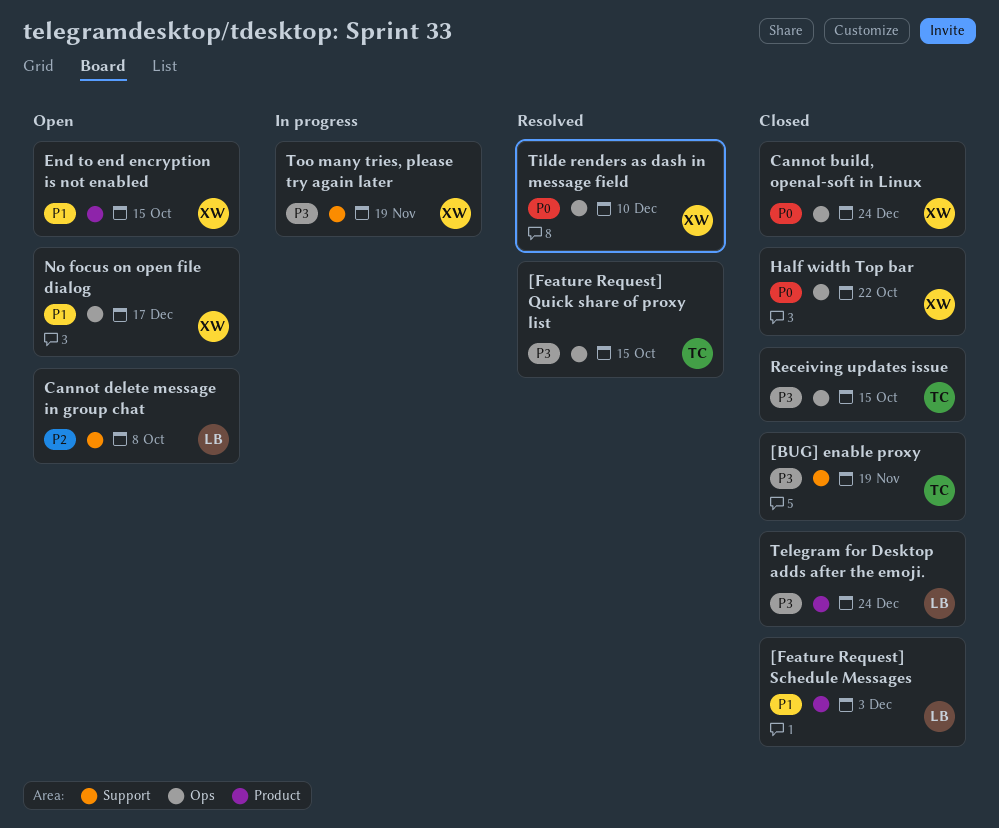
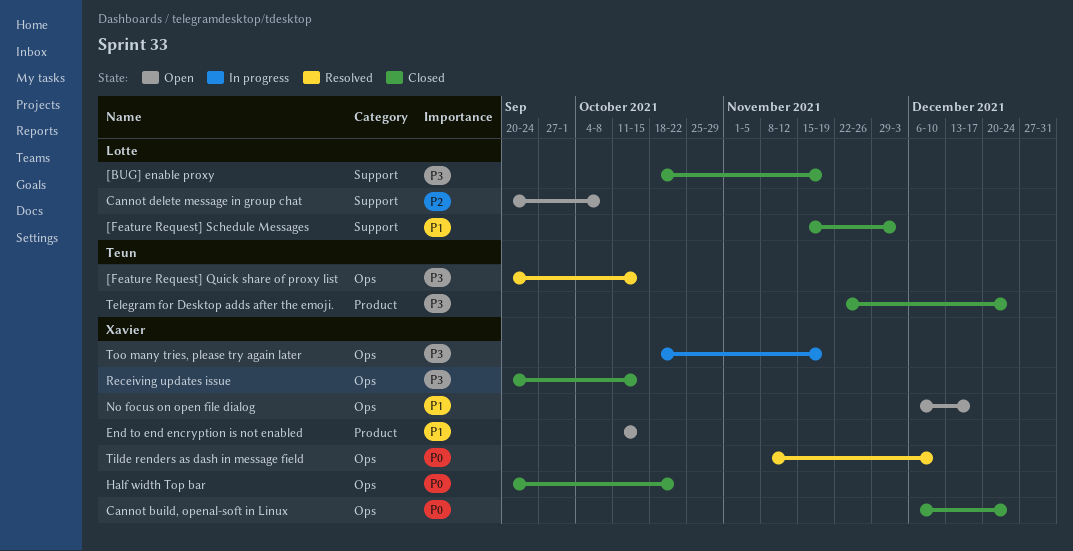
[BUG] enable proxy, owner: Teun -> Lotte
[Feature Request] Schedule Messages, label: Product -> Support
Receiving updates issue, owner: Teun -> Xavier
Telegram for Desktop adds after the emoji., owner: Lotte -> Teun
Too many tries, please try again later, label: Support -> Ops

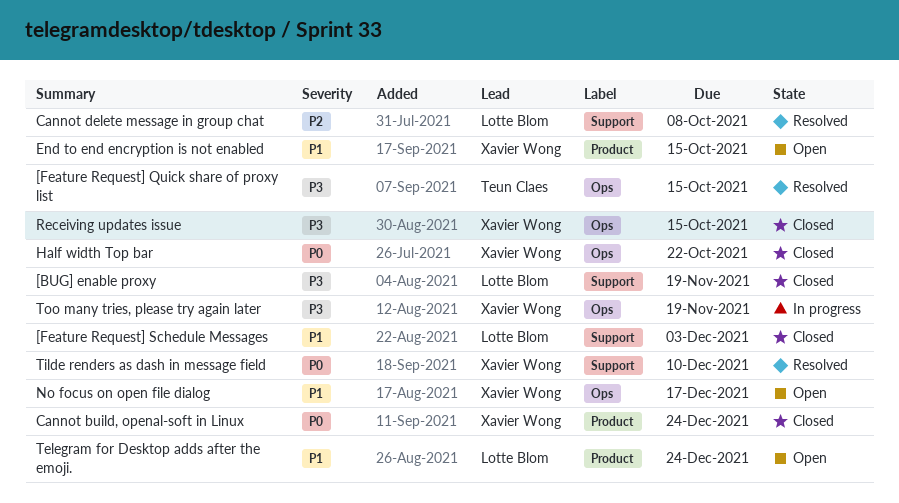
Cannot build, openal-soft in Linux, label: Ops -> Product
Cannot delete message in group chat, status: Open -> Resolved
Telegram for Desktop adds after the emoji., status: Closed -> Open
Telegram for Desktop adds after the emoji., owner: Teun Claes -> Lotte Blom
Telegram for Desktop adds after the emoji., priority: P3 -> P1
Tilde renders as dash in message field, label: Ops -> Support

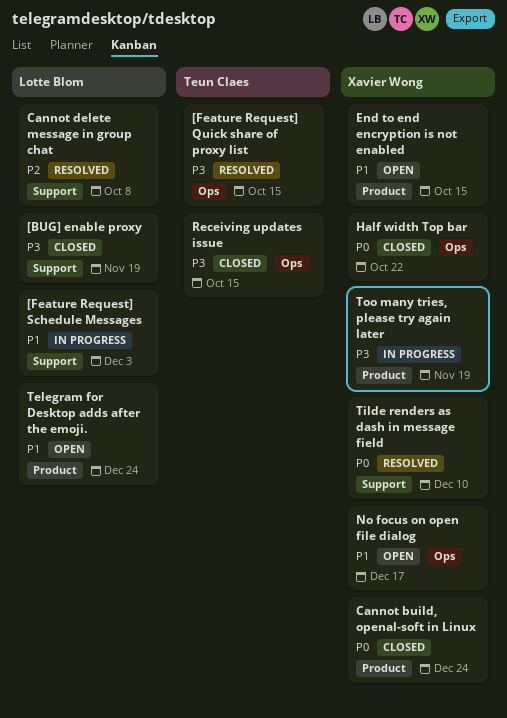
[Feature Request] Schedule Messages, status: Closed -> In progress
Receiving updates issue, owner: Xavier Wong -> Teun Claes
Too many tries, please try again later, label: Ops -> Product

